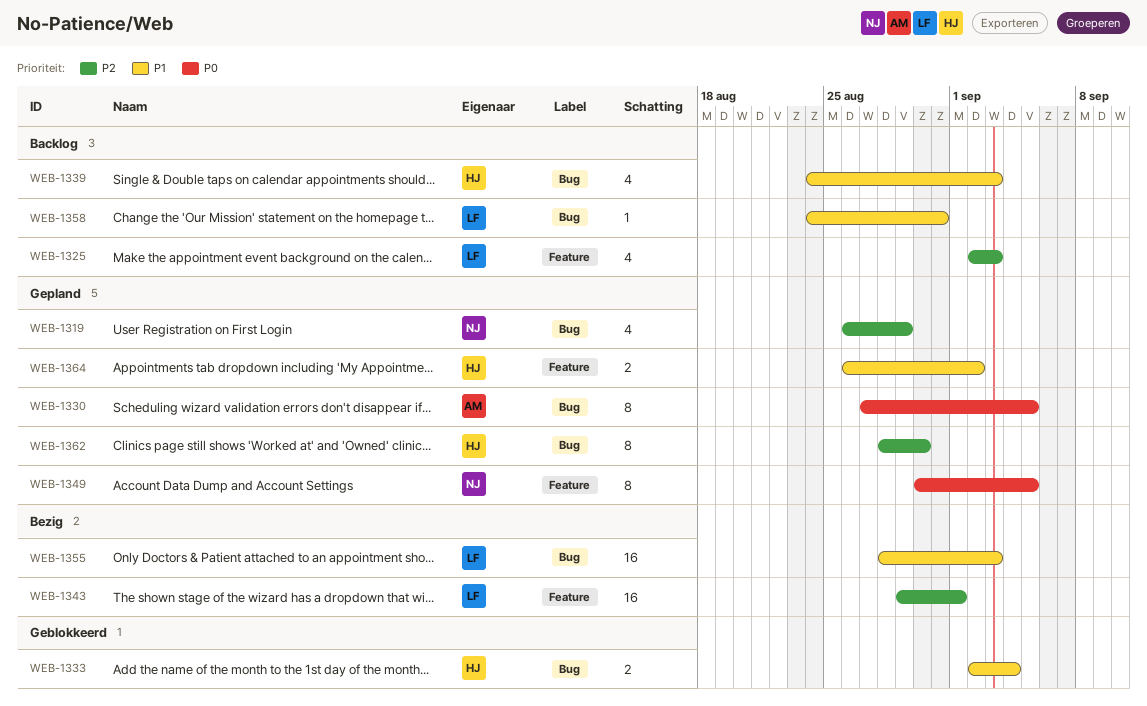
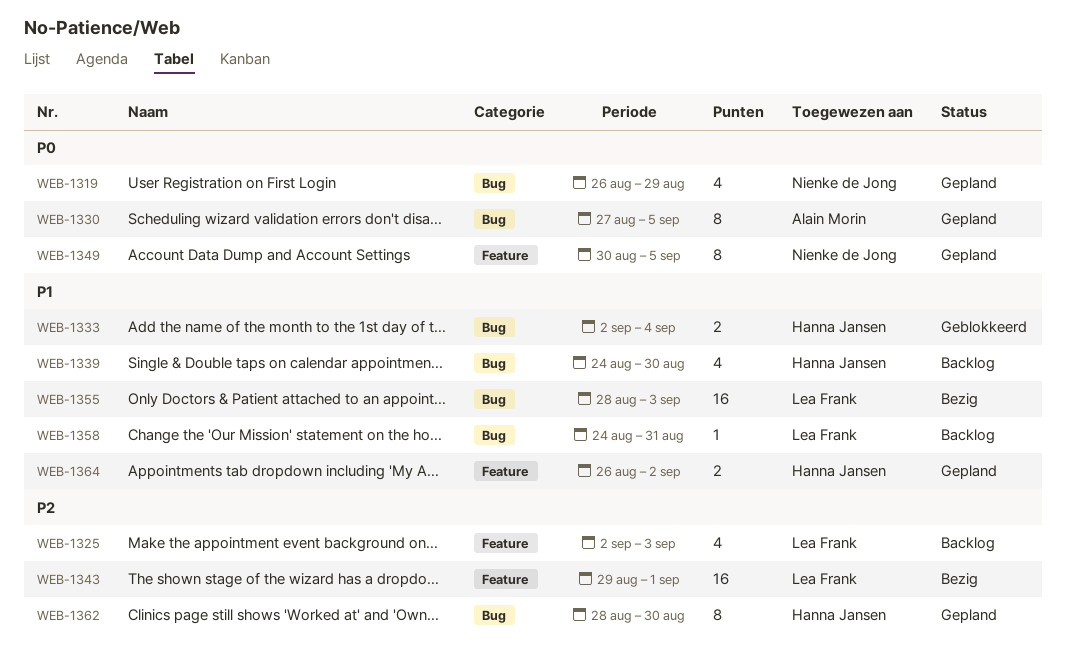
WEB-1319, priority: P2 -> P0
WEB-1339, due: Sep 3 -> Aug 30

